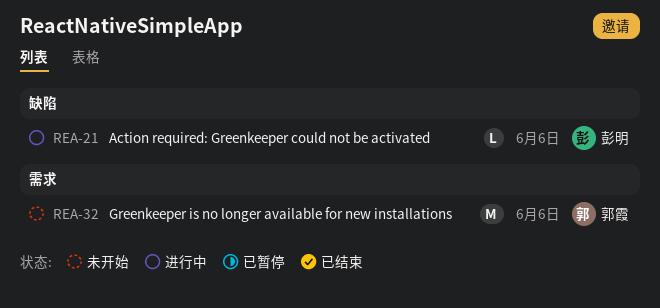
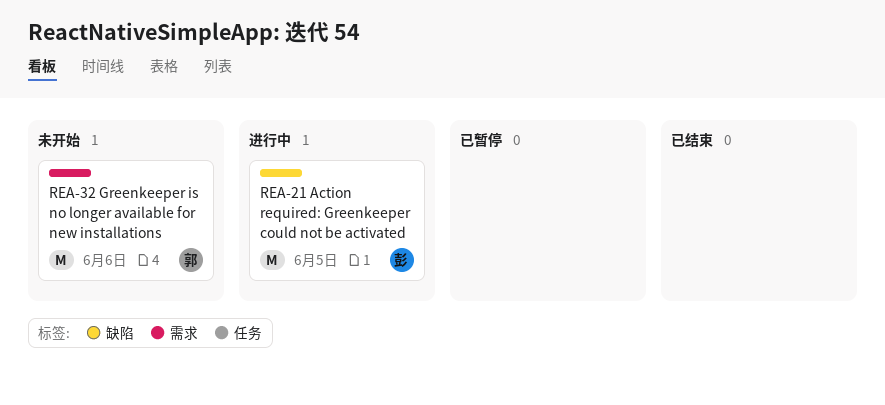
REA-21, estimate: L -> M
REA-21, due: Jun 6 -> Jun 5

